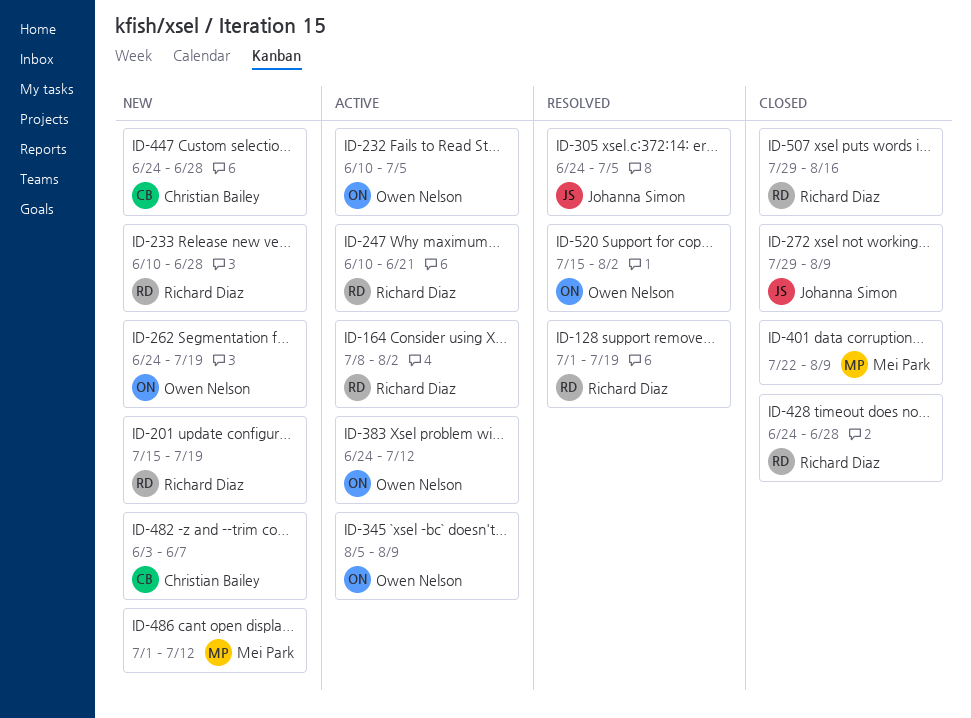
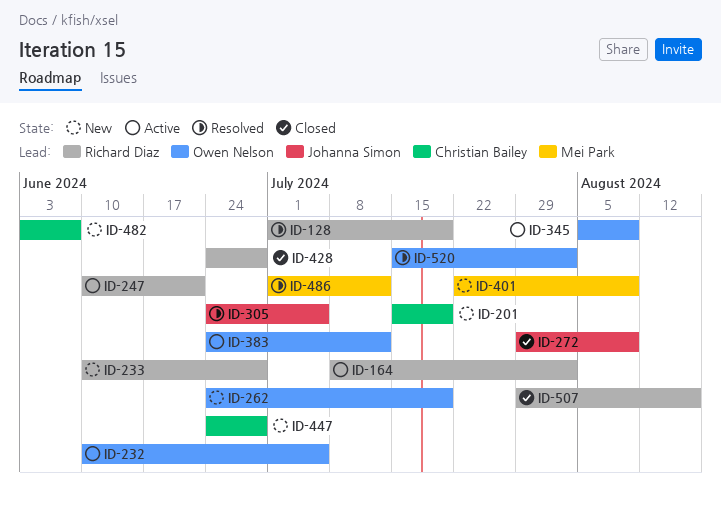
ID-201, owner: Richard Diaz -> Christian Bailey
ID-401, status: Closed -> New
ID-486, status: New -> Resolved

